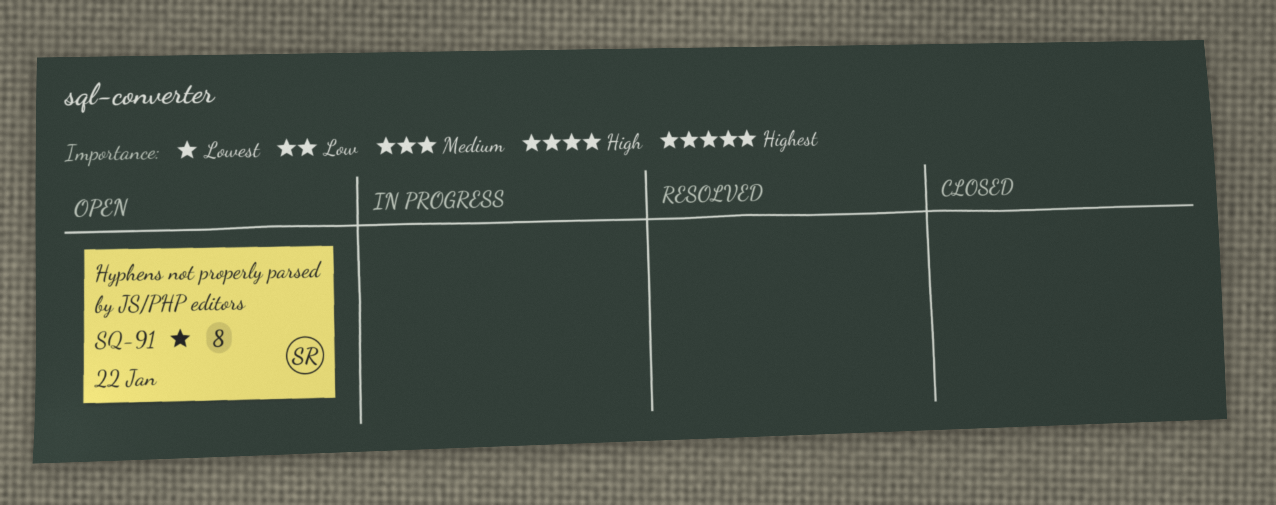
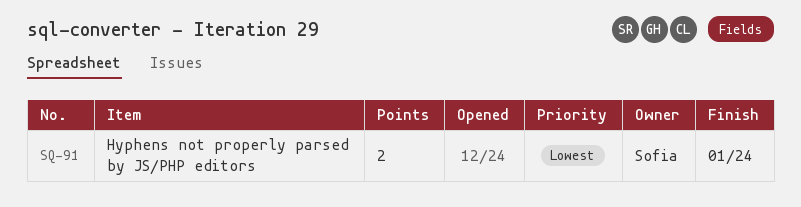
SQ-91, estimate: 8 -> 2
SQ-91, due: Jan 22 -> Jan 24

